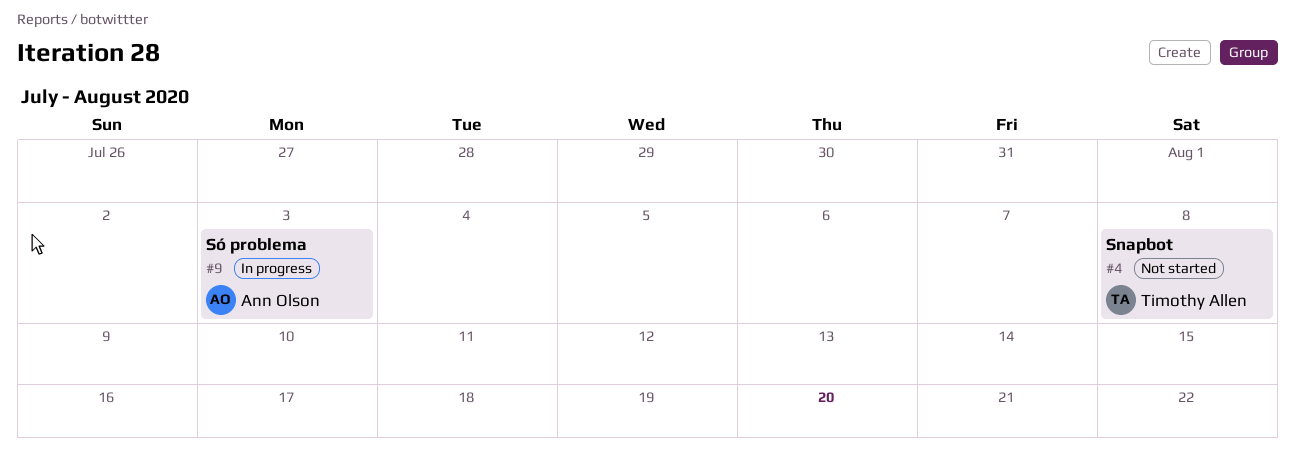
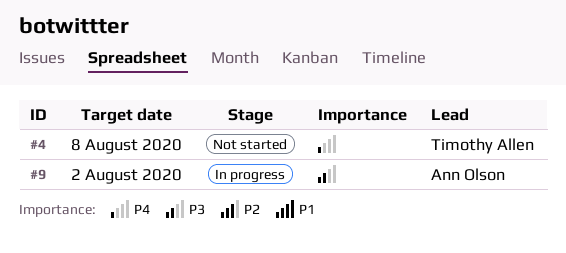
#9, due: Aug 3 -> Aug 2

